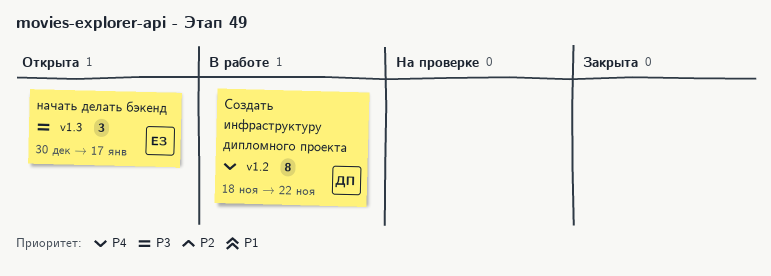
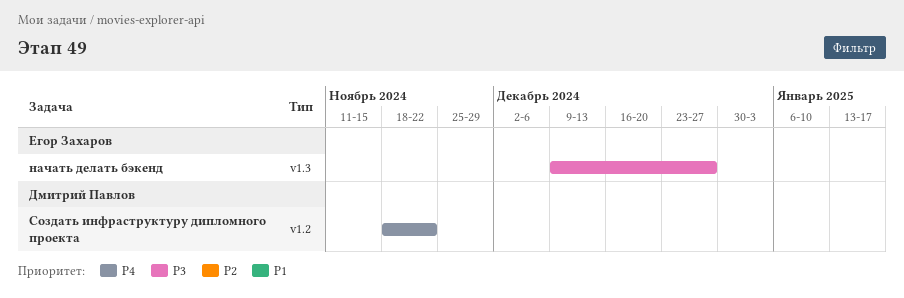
начать делать бэкенд, start: Dec 30 -> Dec 9
начать делать бэкенд, due: Jan 17 -> Dec 27

